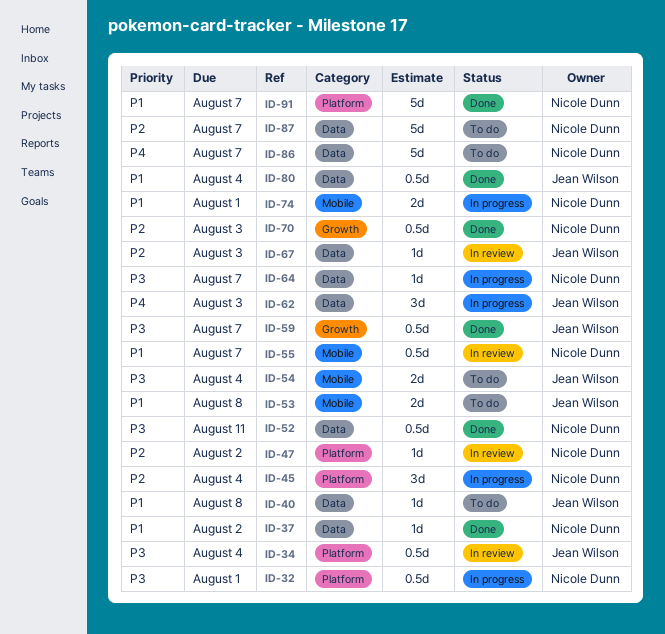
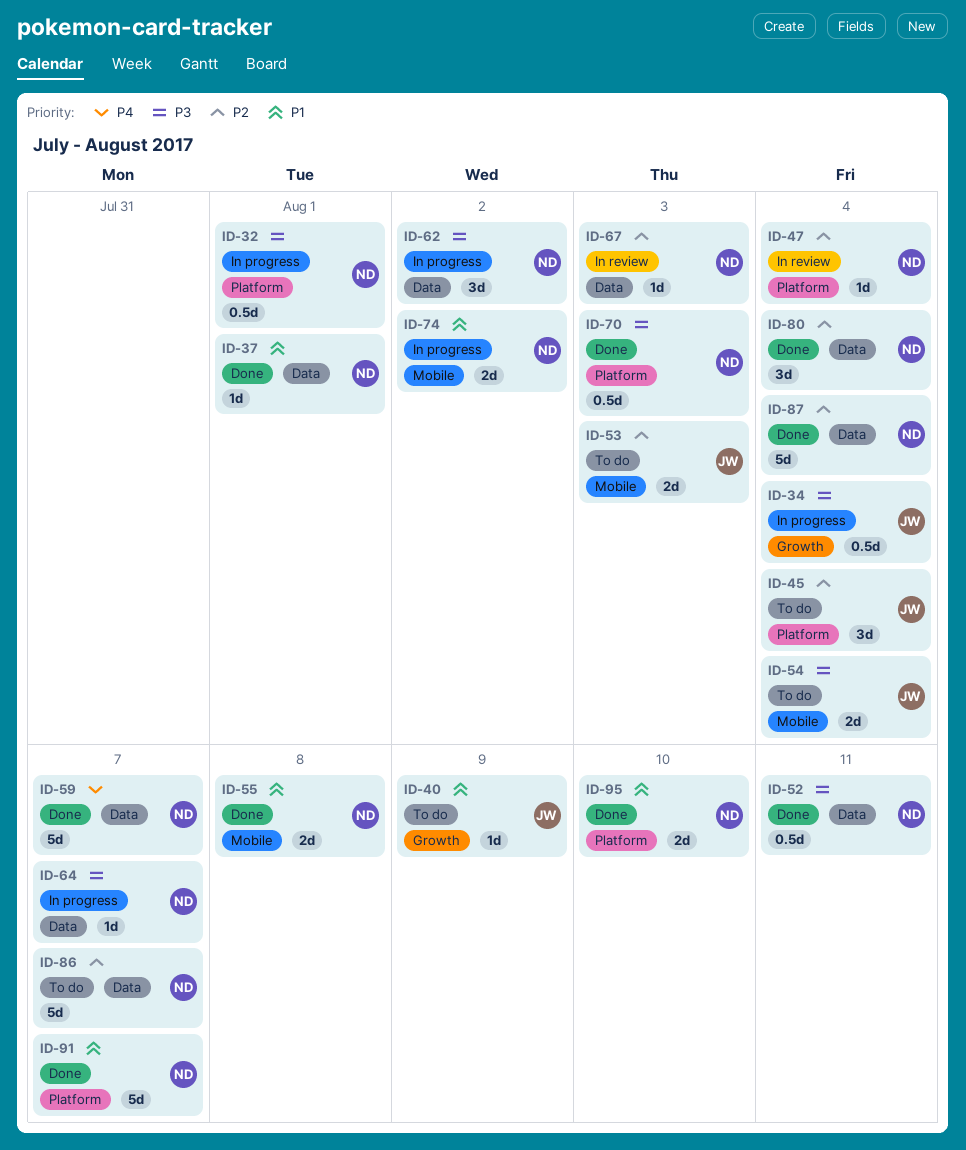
ID-34, status: In review -> In progress
ID-34, label: Platform -> Growth
ID-37, due: Aug 2 -> Aug 1
ID-40, label: Data -> Growth
ID-40, due: Aug 8 -> Aug 9
ID-45, status: In progress -> To do
ID-45, owner: Nicole Dunn -> Jean Wilson
ID-47, due: Aug 2 -> Aug 4
ID-53, priority: P1 -> P2
ID-53, due: Aug 8 -> Aug 3
ID-55, status: In review -> Done
ID-55, estimate: 0.5d -> 2d
ID-55, due: Aug 7 -> Aug 8
ID-59, owner: Jean Wilson -> Nicole Dunn
ID-59, priority: P3 -> P4
ID-59, label: Growth -> Data
ID-59, estimate: 0.5d -> 5d
ID-62, owner: Jean Wilson -> Nicole Dunn
ID-62, priority: P4 -> P3
ID-62, due: Aug 3 -> Aug 2
ID-67, owner: Jean Wilson -> Nicole Dunn
ID-70, priority: P2 -> P3
ID-70, label: Growth -> Platform
ID-74, due: Aug 1 -> Aug 2
ID-80, owner: Jean Wilson -> Nicole Dunn
ID-80, priority: P1 -> P2
ID-80, estimate: 0.5d -> 3d
ID-86, priority: P4 -> P2
ID-87, status: To do -> Done
ID-87, due: Aug 7 -> Aug 4
ID-95: none -> present

